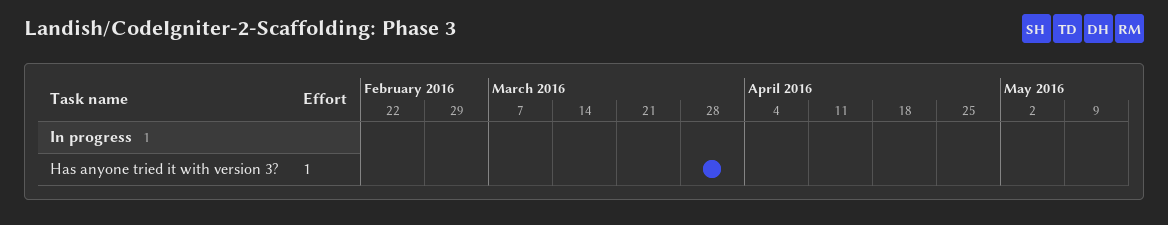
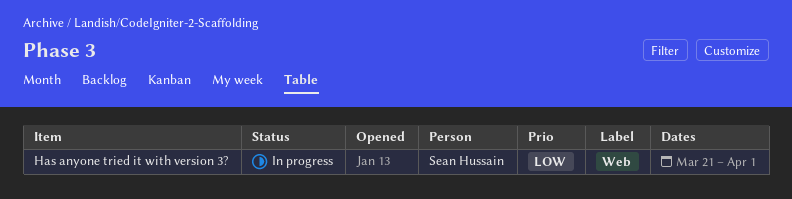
Has anyone tried it with version 3?, start: Mar 28 -> Mar 21

